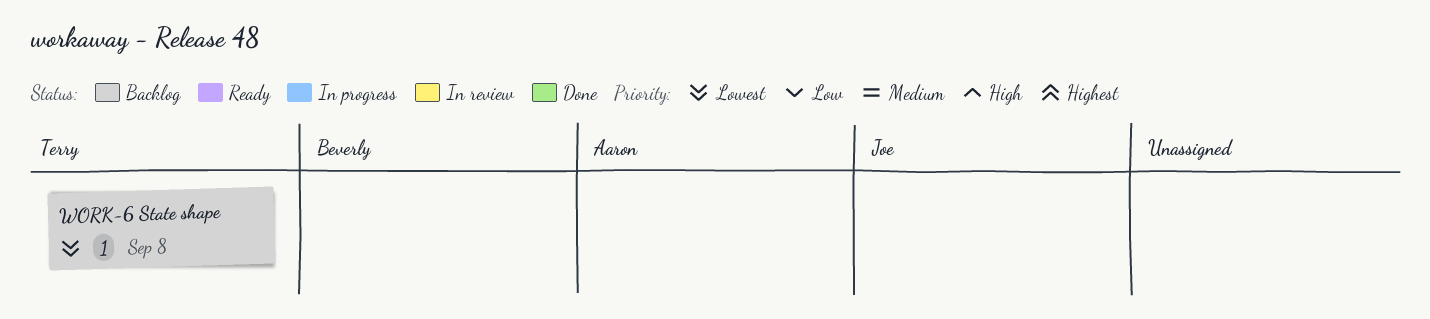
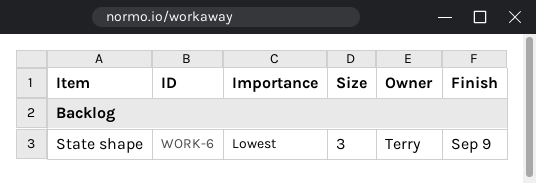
WORK-6, estimate: 1 -> 3
WORK-6, due: Sep 8 -> Sep 9

